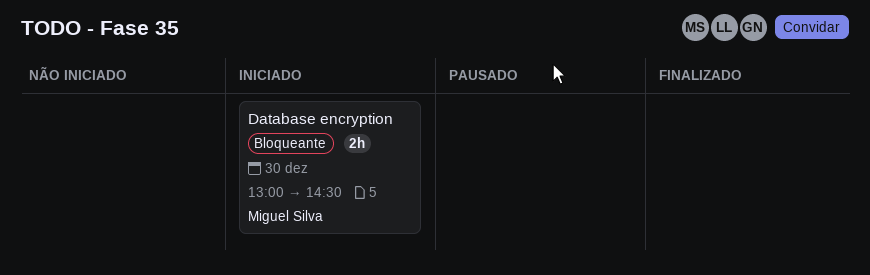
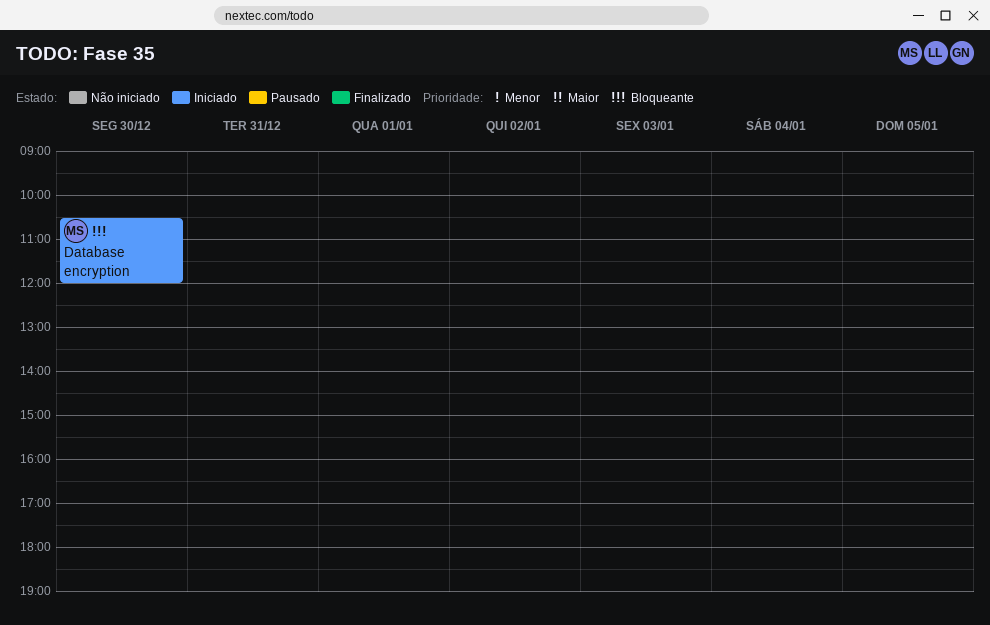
Database encryption, begins: 13:00 -> 10:30
Database encryption, ends: 14:30 -> 12:00

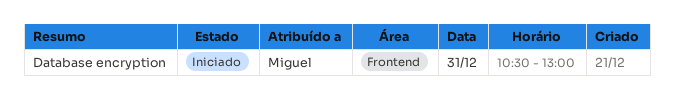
Database encryption, day: Dec 30 -> Dec 31
Database encryption, ends: 12:00 -> 13:00

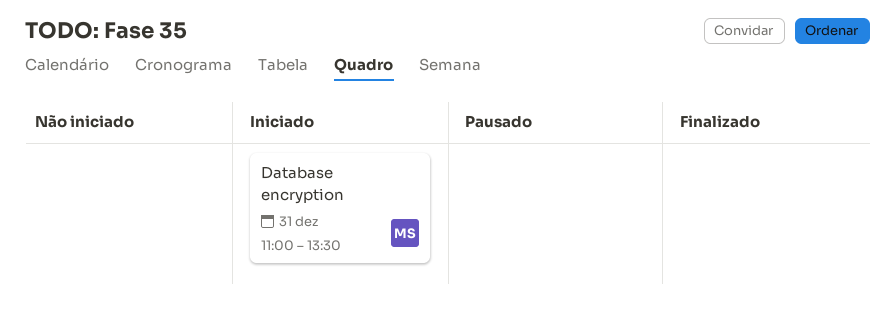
Database encryption, begins: 10:30 -> 11:00
Database encryption, ends: 13:00 -> 13:30

